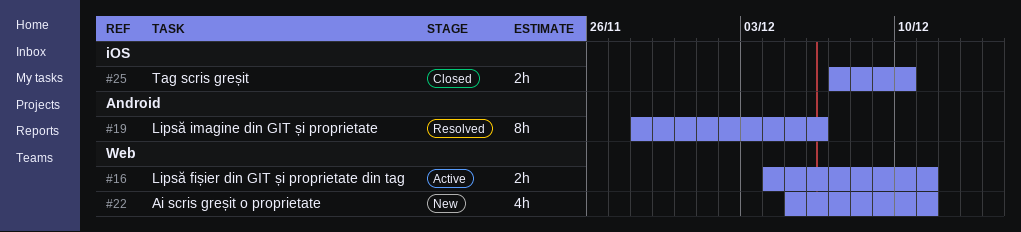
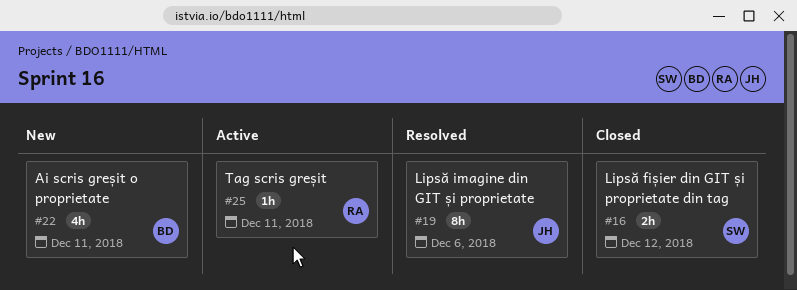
#16, status: Active -> Closed
#16, due: Dec 11 -> Dec 12
#25, status: Closed -> Active
#25, estimate: 2h -> 1h
#25, due: Dec 10 -> Dec 11

